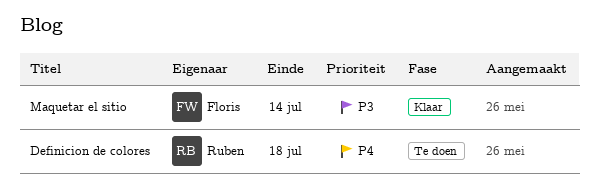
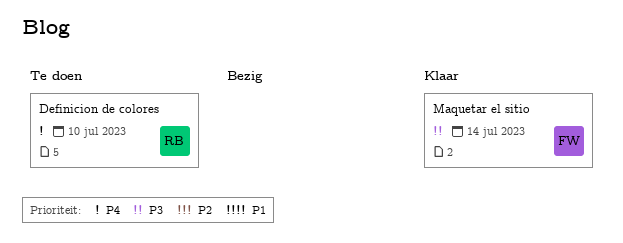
Definicion de colores, due: Jul 18 -> Jul 10

